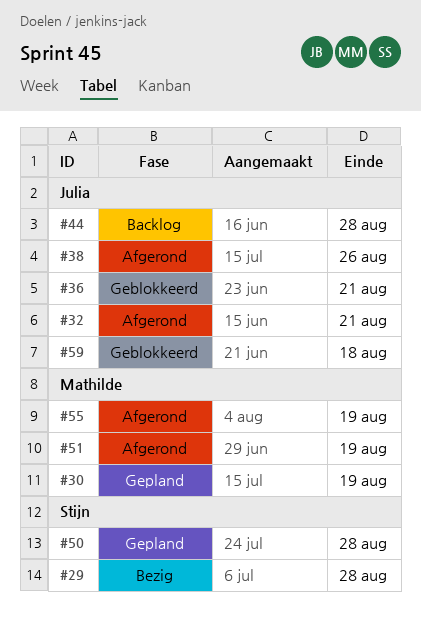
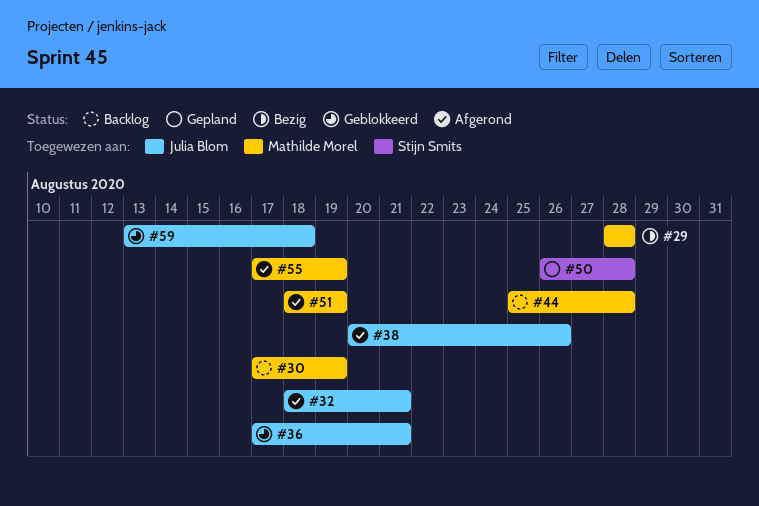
#29, owner: Stijn Smits -> Mathilde Morel
#30, status: Gepland -> Backlog
#44, owner: Julia Blom -> Mathilde Morel

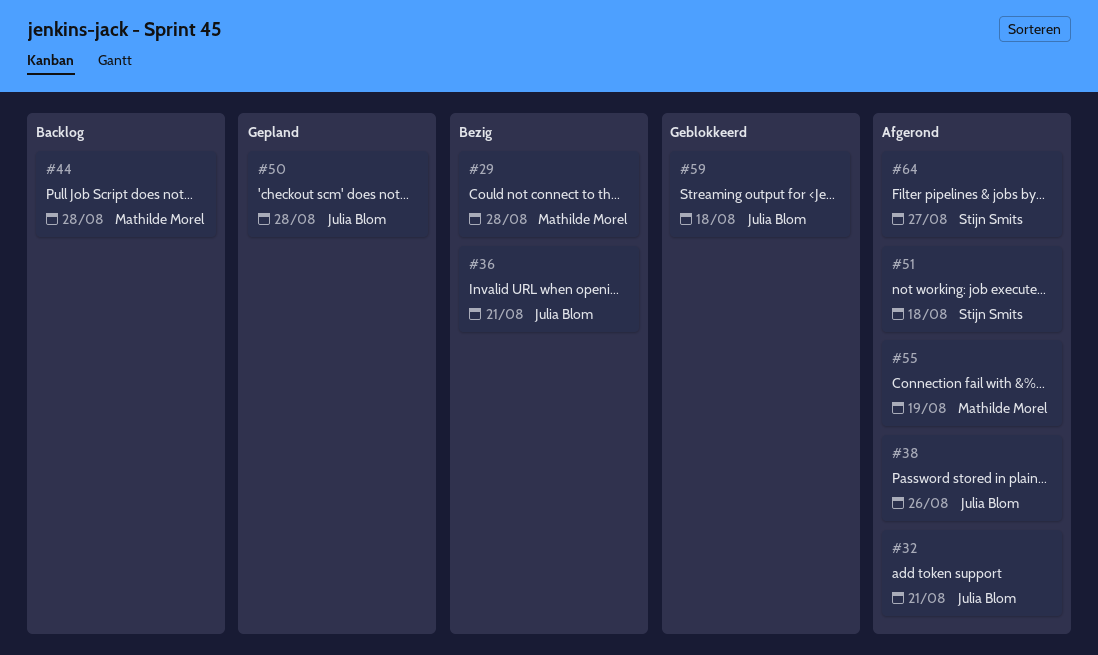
#30: present -> none
#36, status: Geblokkeerd -> Bezig
#50, owner: Stijn Smits -> Julia Blom
#51, owner: Mathilde Morel -> Stijn Smits
#51, due: Aug 19 -> Aug 18
#64: none -> present

